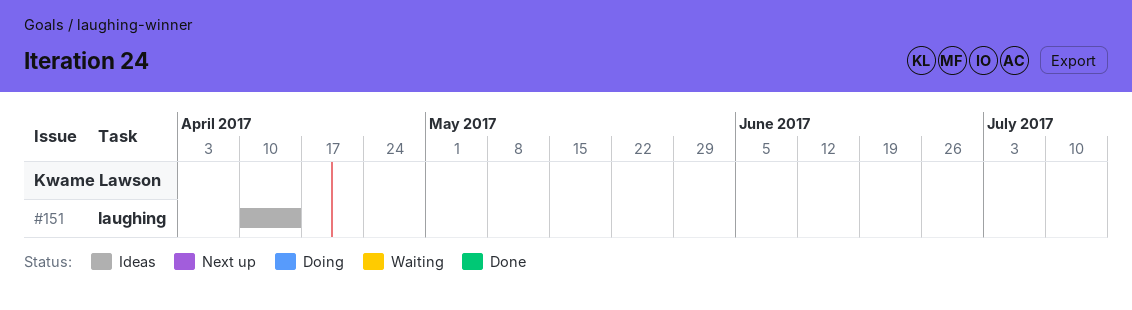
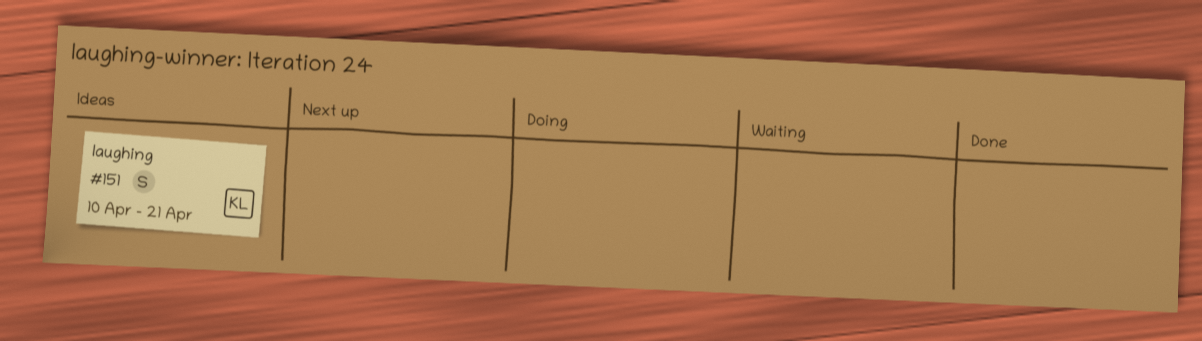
#151, due: Apr 14 -> Apr 21

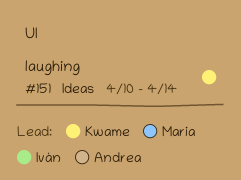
#151, due: Apr 21 -> Apr 14

